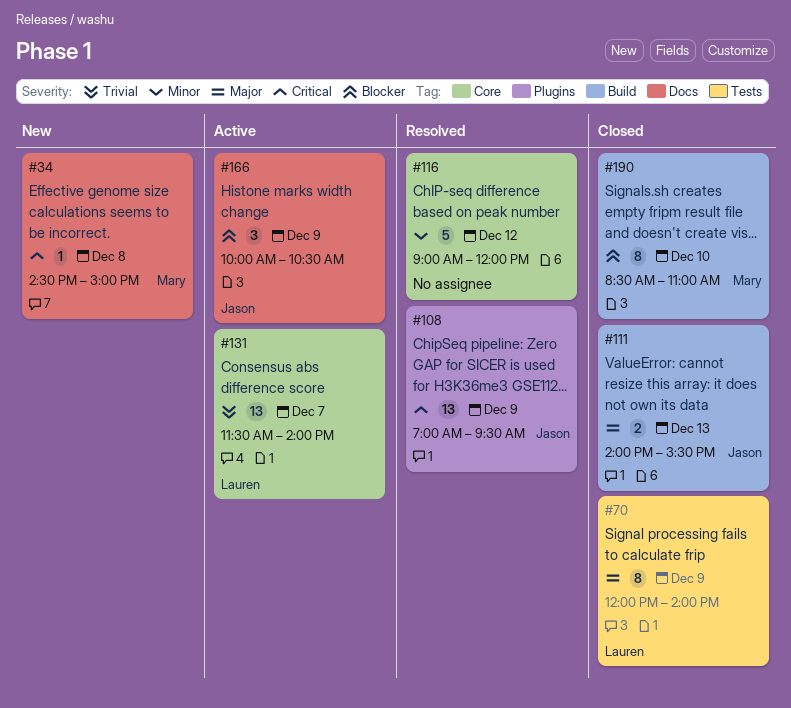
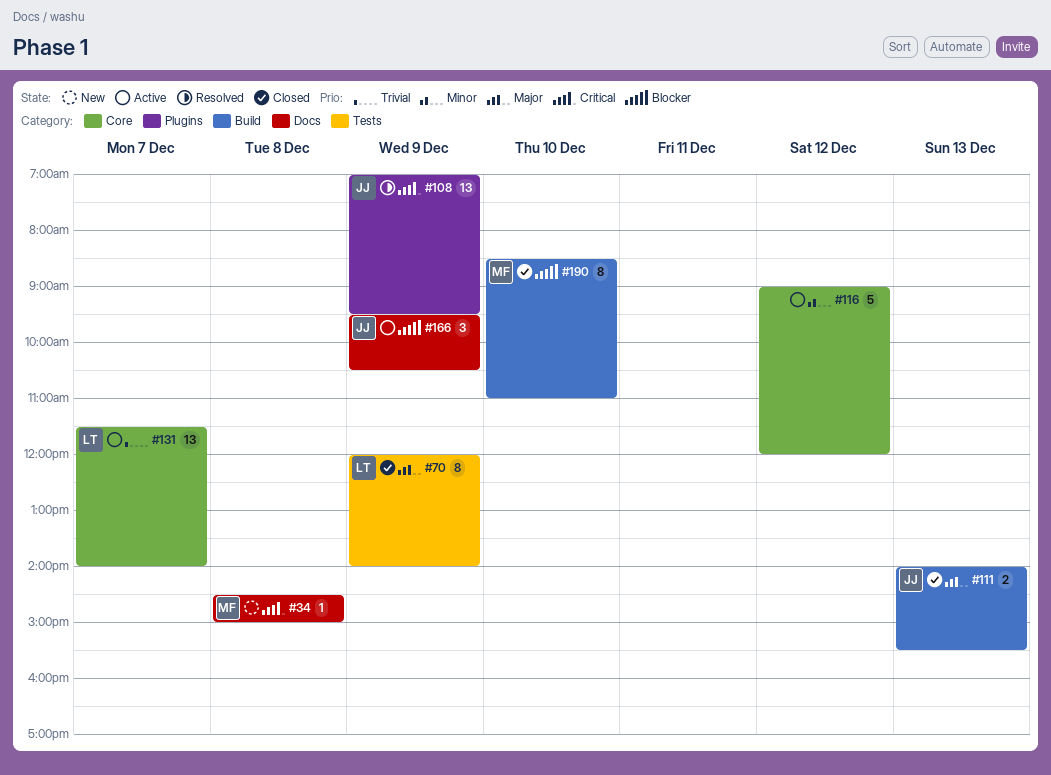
#116, status: Resolved -> Active
#166, begins: 10:00 -> 09:30

